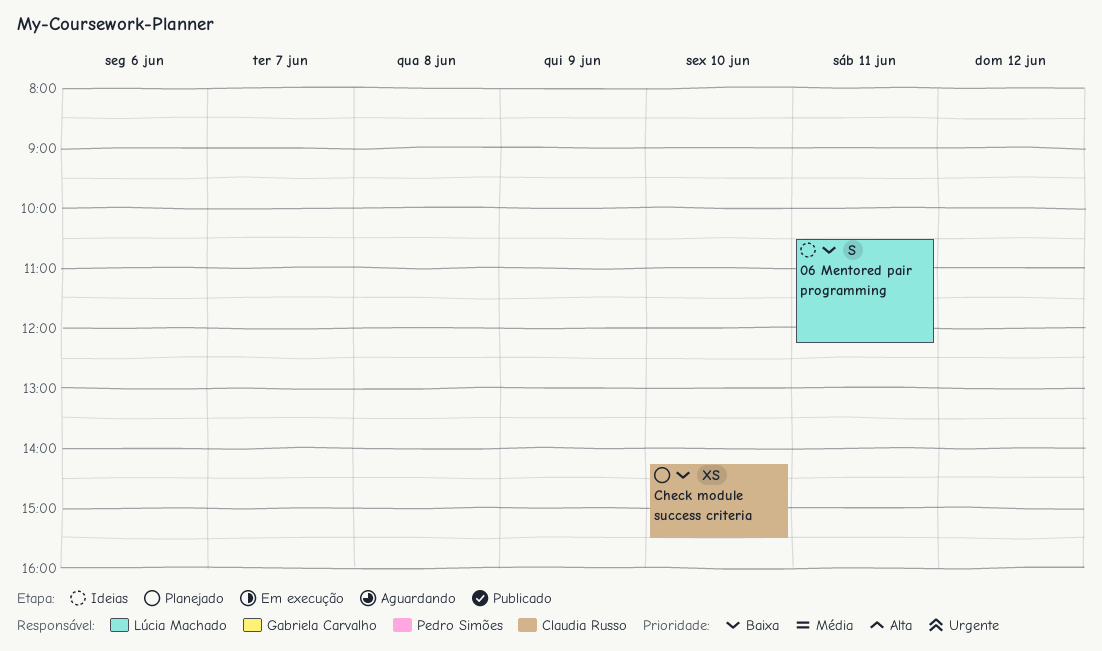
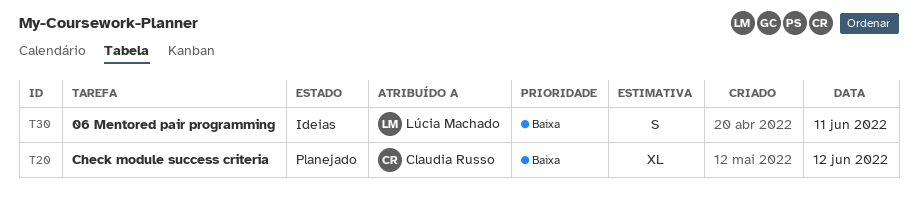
Check module success criteria, estimate: XS -> XL
Check module success criteria, day: Jun 10 -> Jun 12

